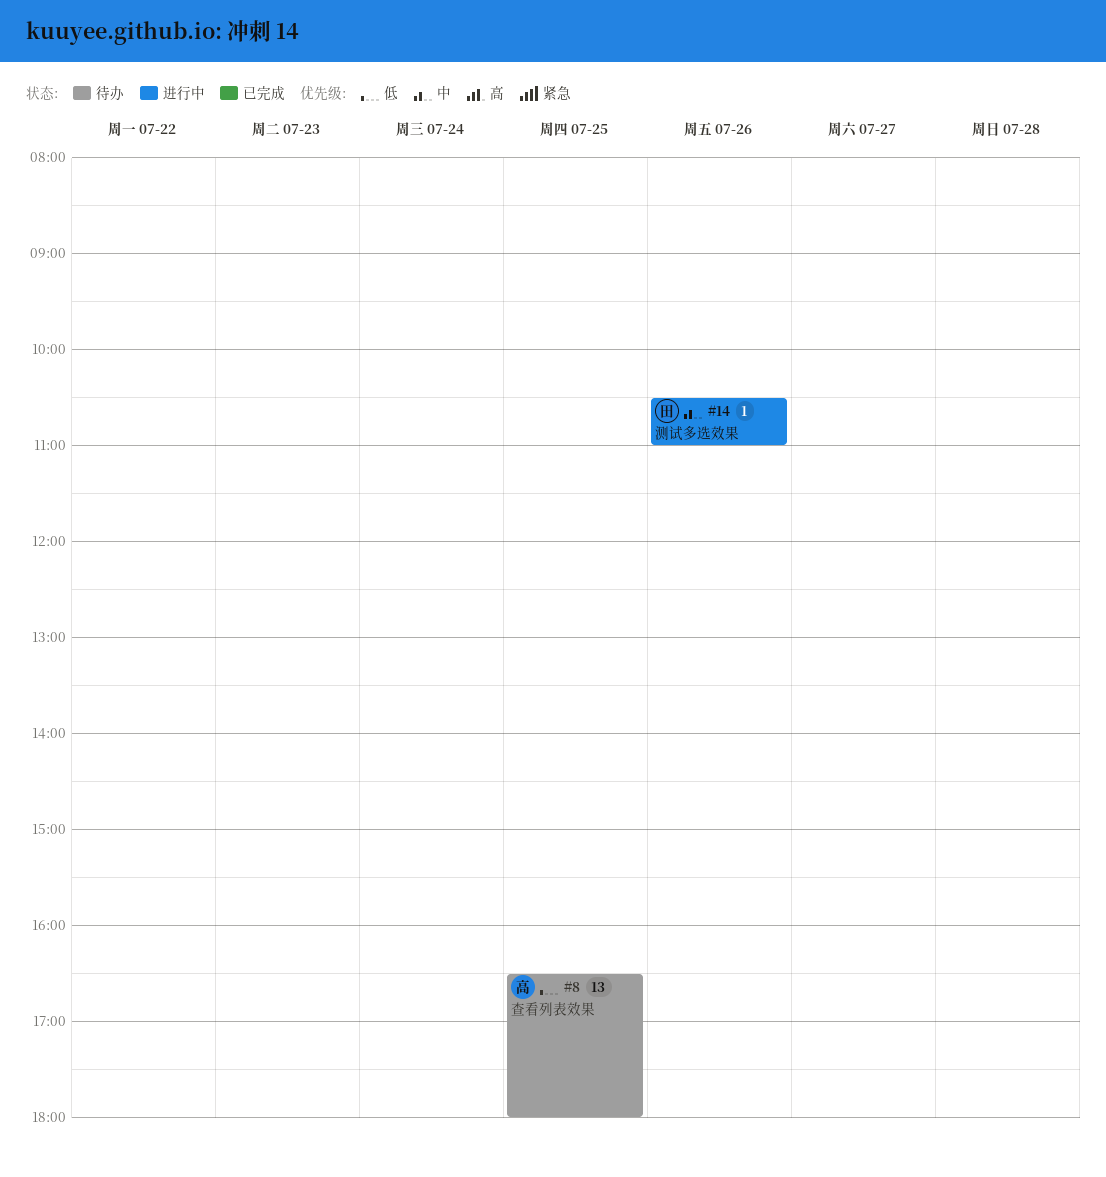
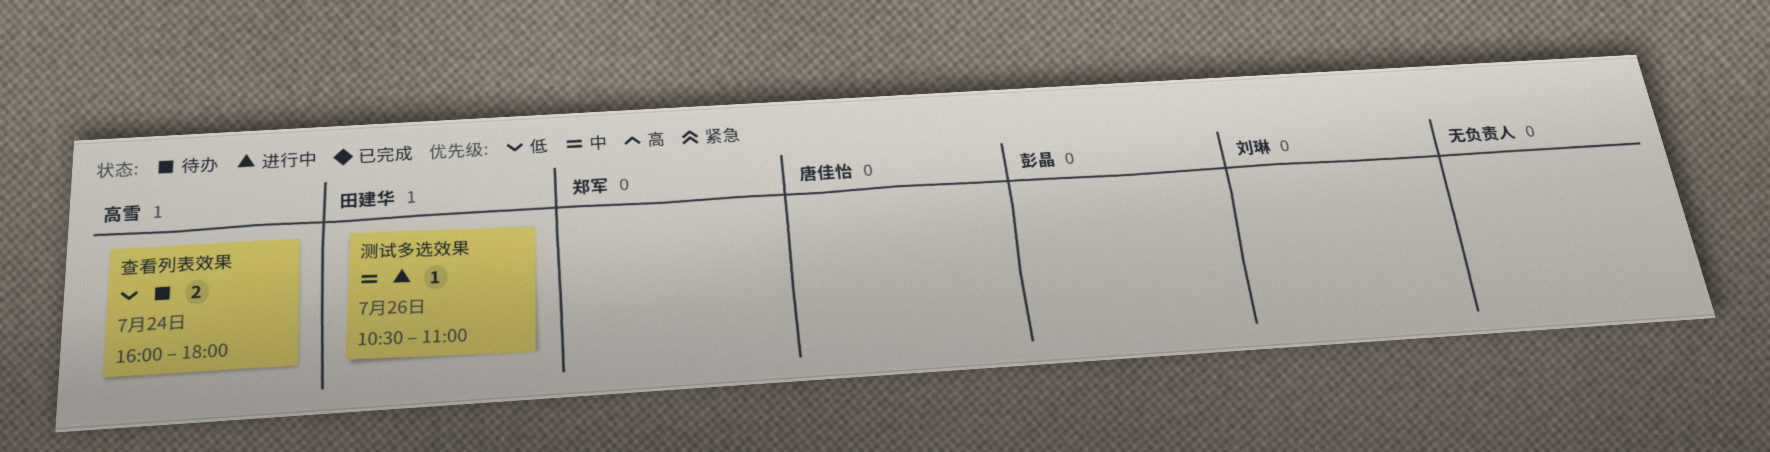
查看列表效果, estimate: 13 -> 2
查看列表效果, day: Jul 25 -> Jul 24
查看列表效果, begins: 16:30 -> 16:00

